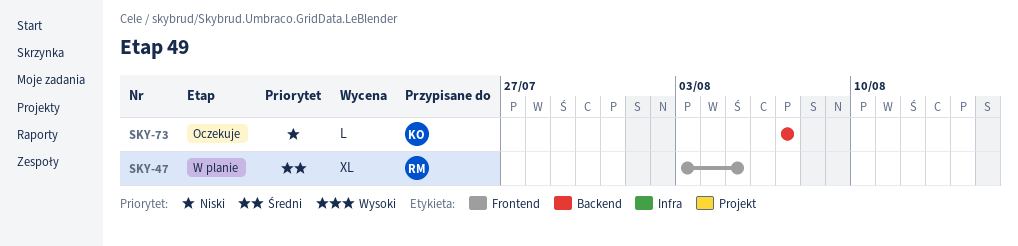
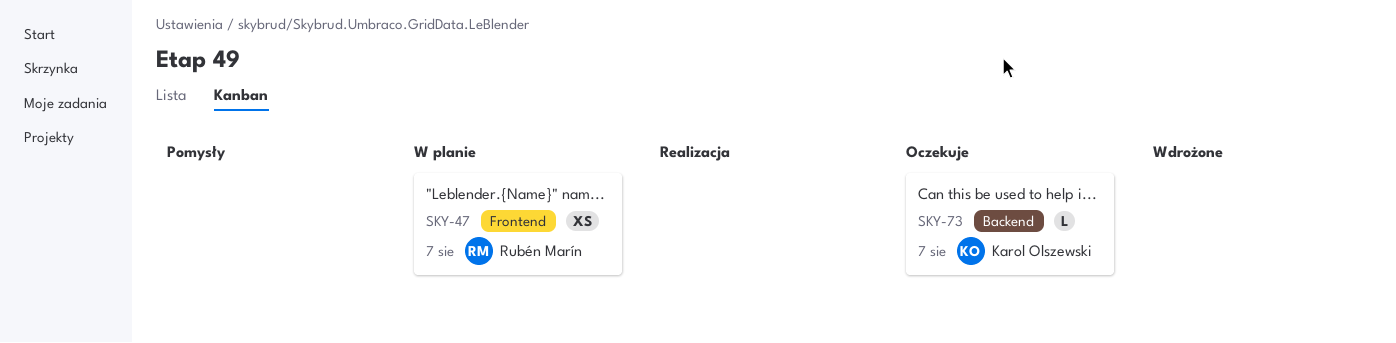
SKY-47, estimate: XL -> XS
SKY-47, due: Aug 5 -> Aug 7

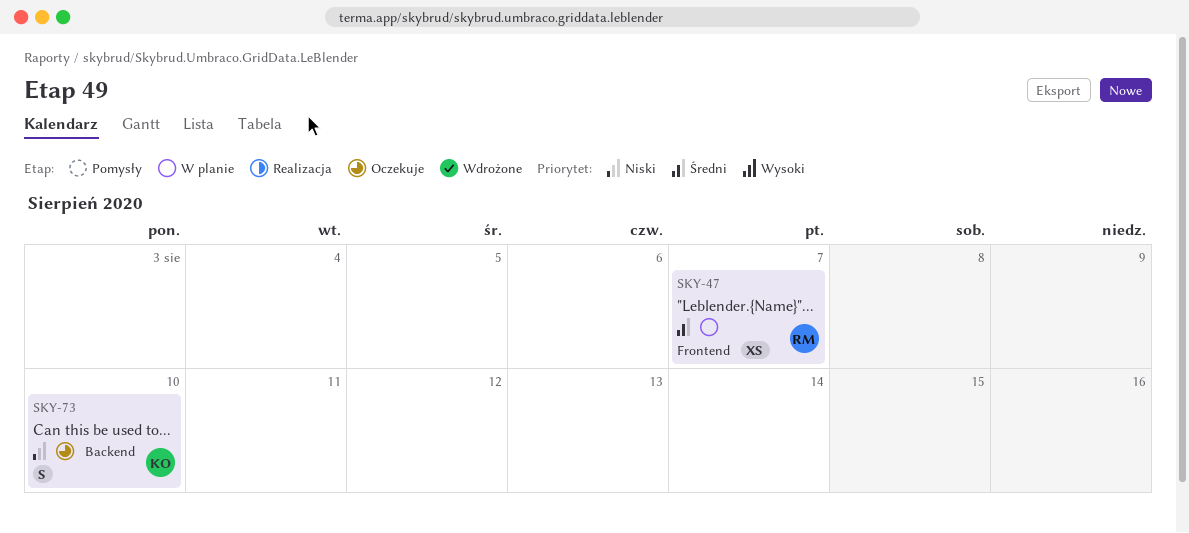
SKY-73, estimate: L -> S
SKY-73, due: Aug 7 -> Aug 10

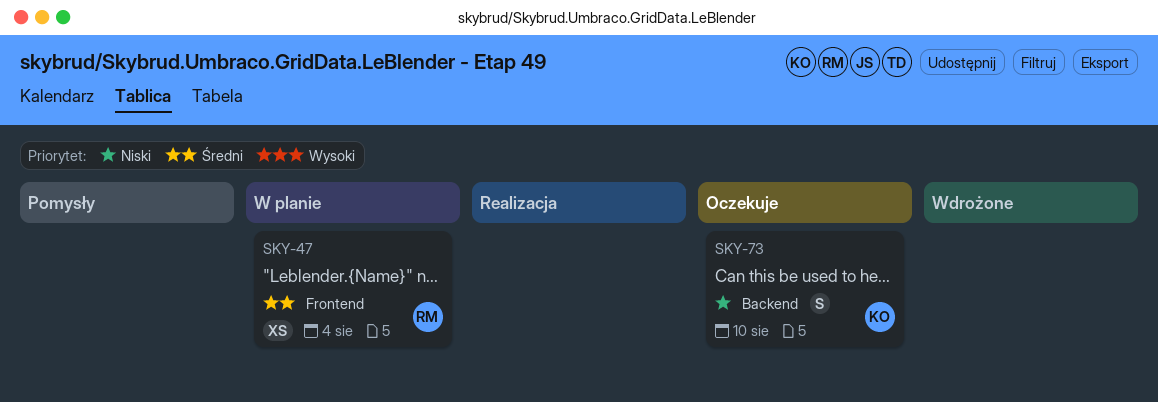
SKY-47, due: Aug 7 -> Aug 4

